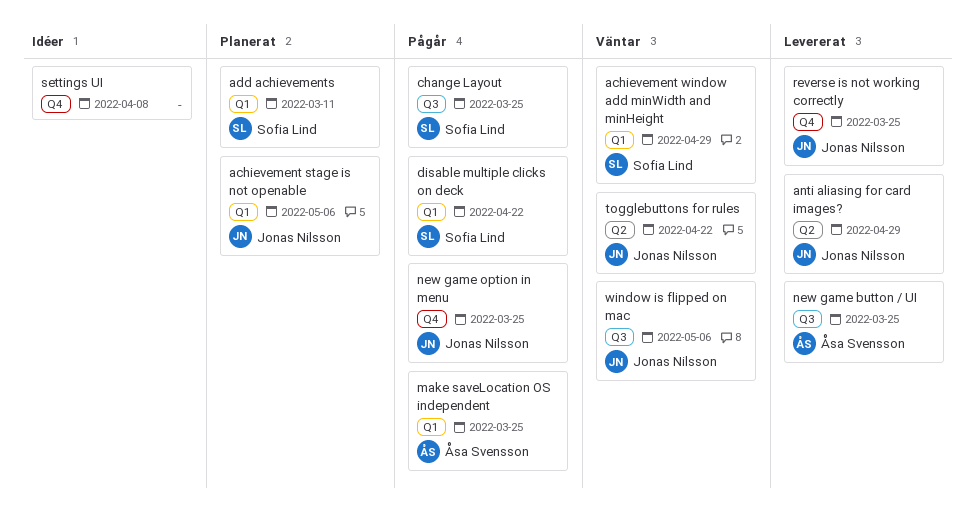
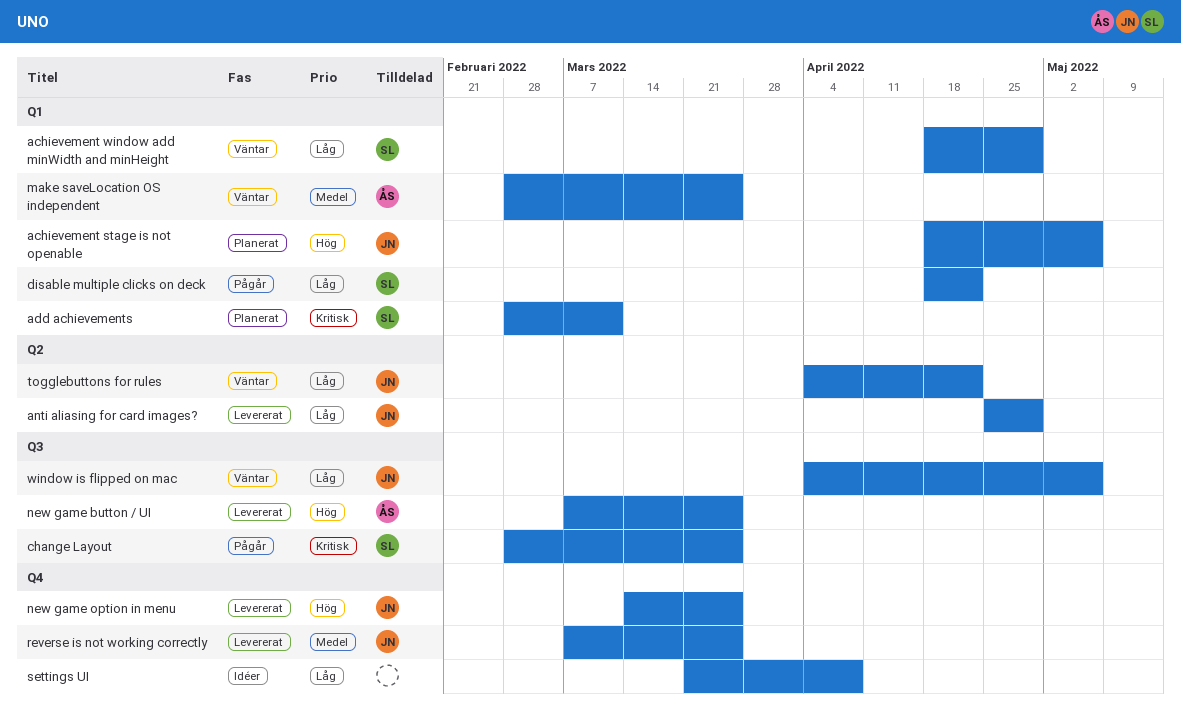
make saveLocation OS independent, status: Pågår -> Väntar
new game option in menu, status: Pågår -> Levererat

